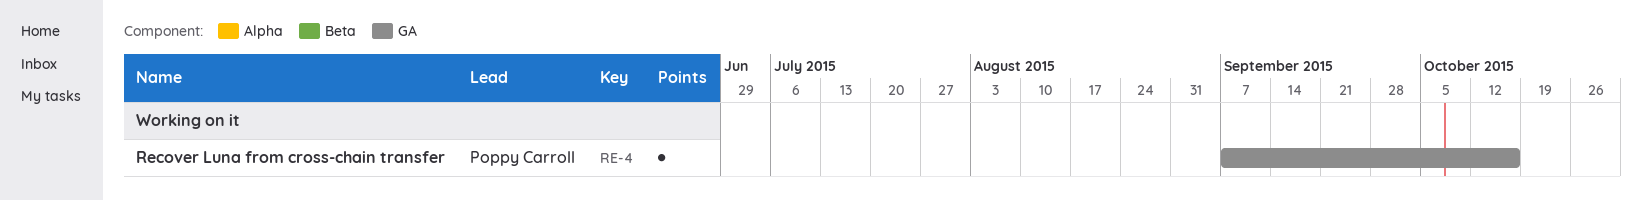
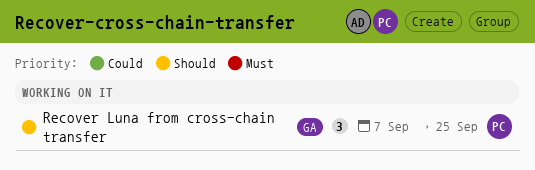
Recover Luna from cross-chain transfer, estimate: 1 -> 3
Recover Luna from cross-chain transfer, due: Oct 16 -> Sep 25

